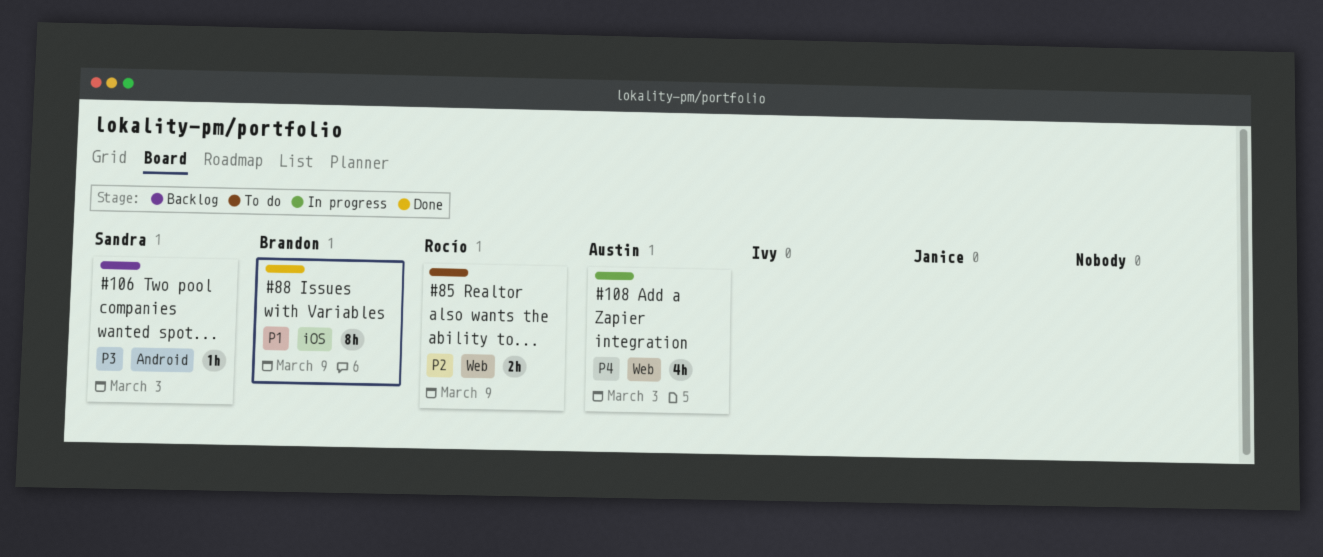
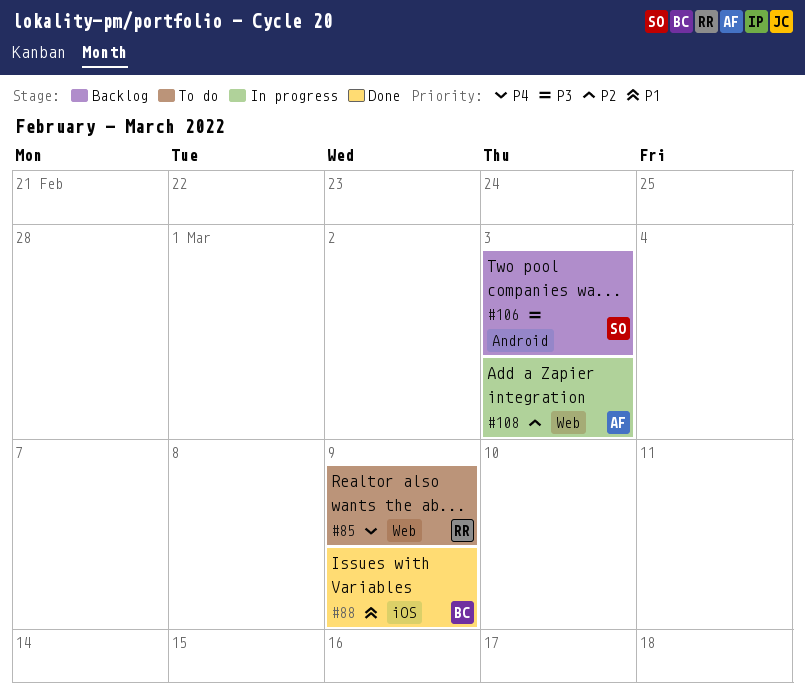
#85, priority: P2 -> P4
#108, priority: P4 -> P2

